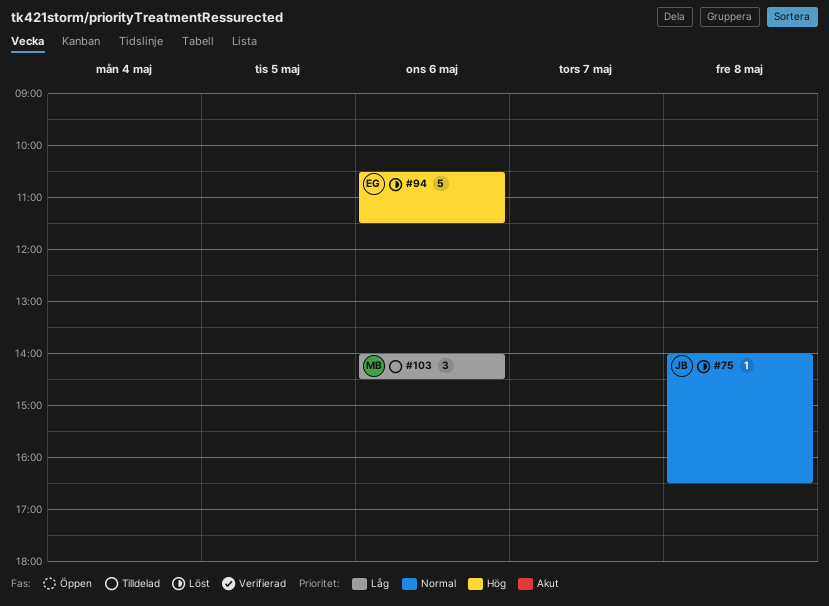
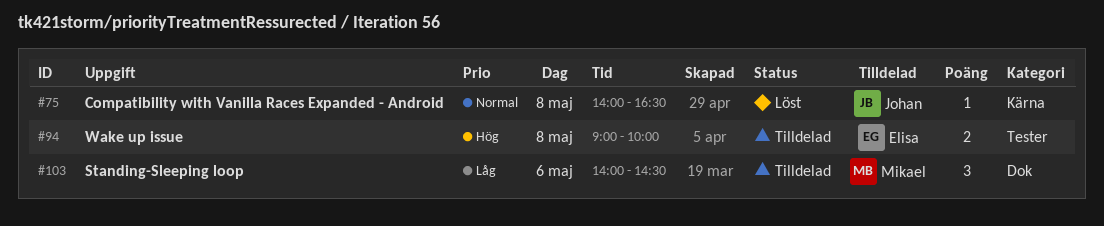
#94, status: Löst -> Tilldelad
#94, estimate: 5 -> 2
#94, day: May 6 -> May 8
#94, begins: 10:30 -> 09:00
#94, ends: 11:30 -> 10:00

